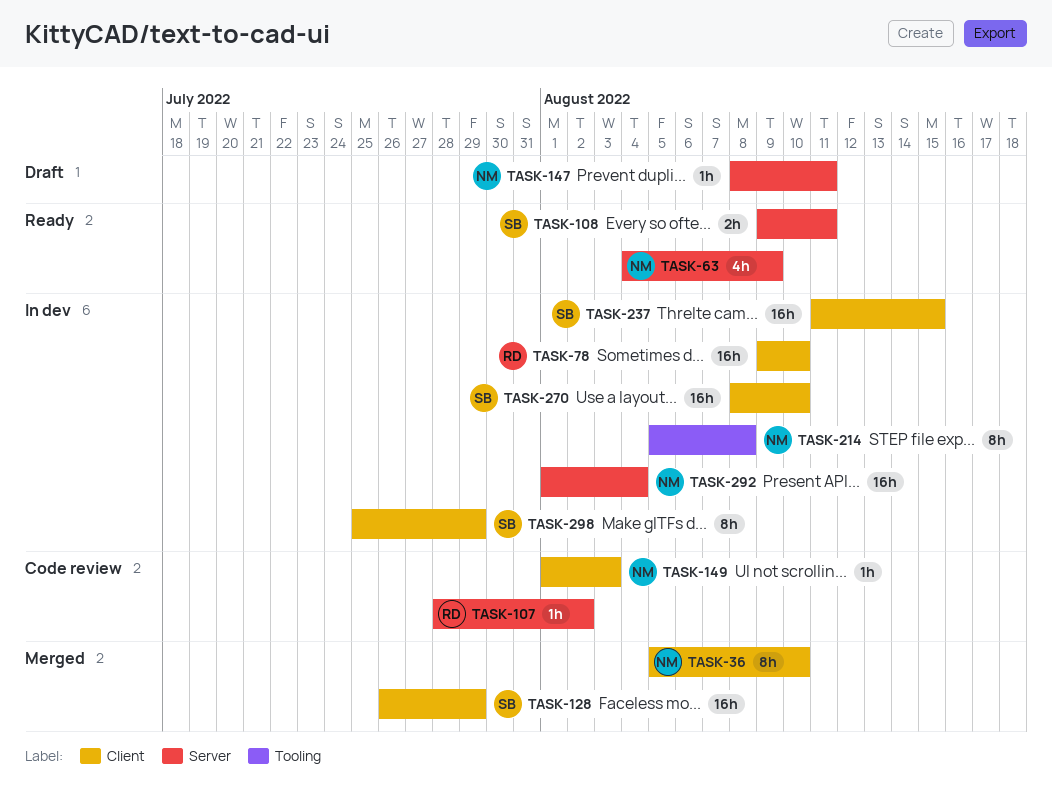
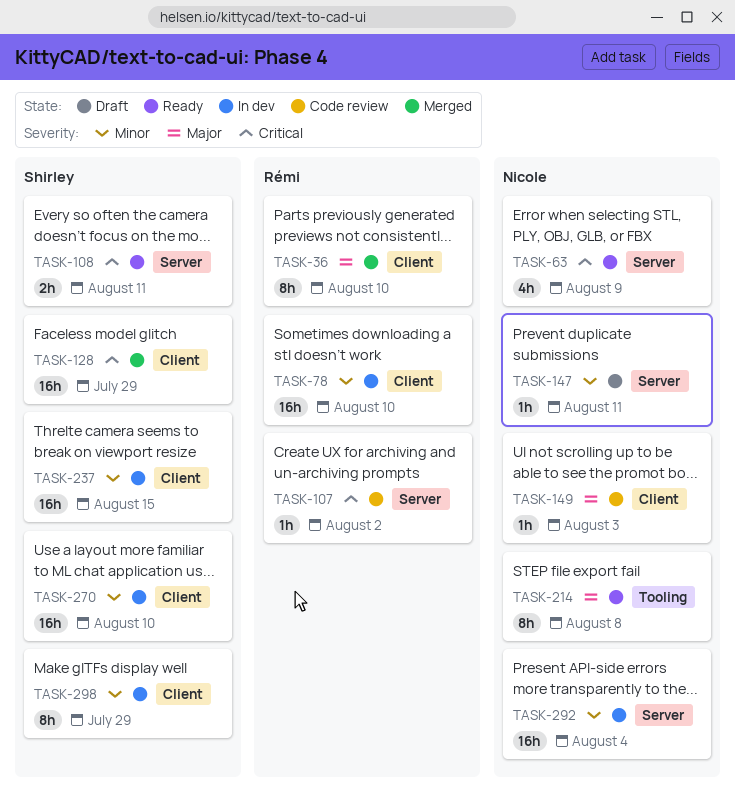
TASK-36, owner: Nicole -> Rémi
TASK-214, status: In dev -> Ready

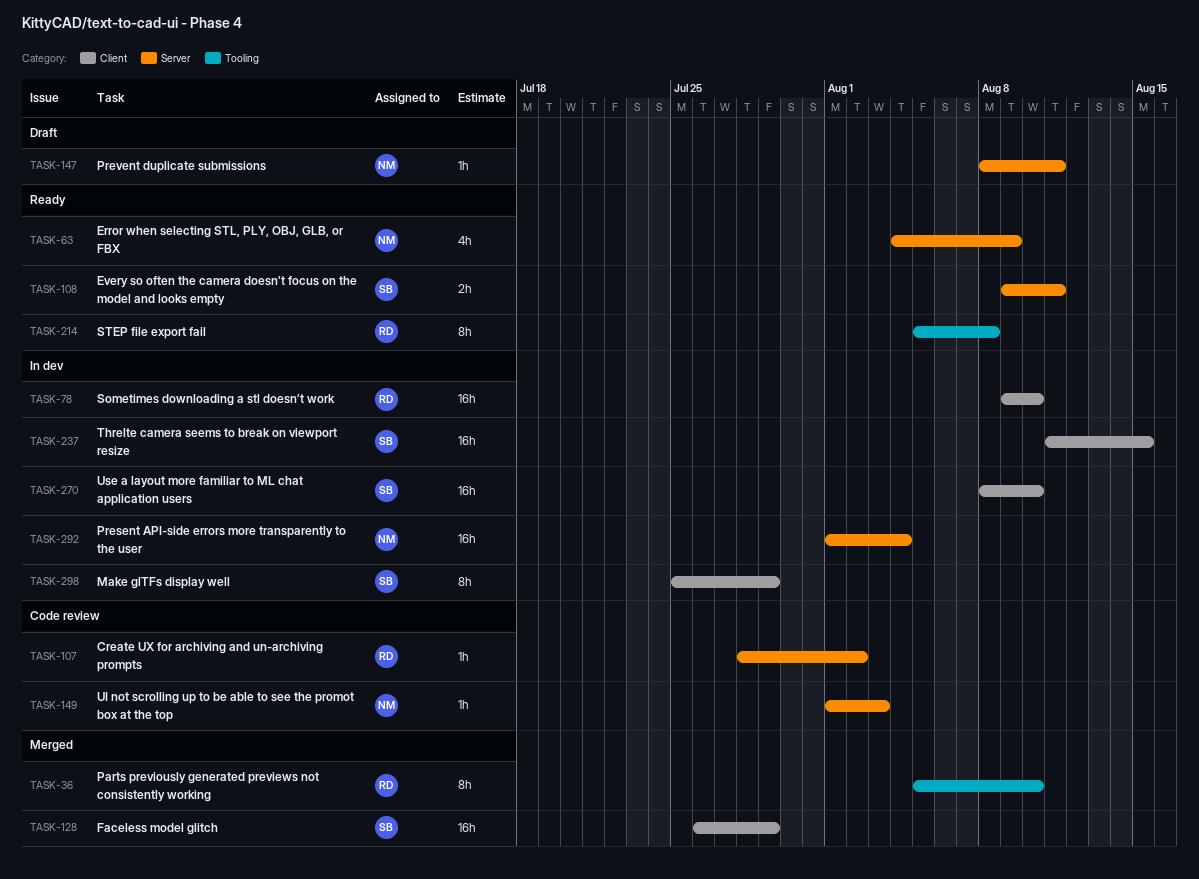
TASK-36, label: Client -> Tooling
TASK-149, label: Client -> Server
TASK-214, owner: Nicole -> Rémi

